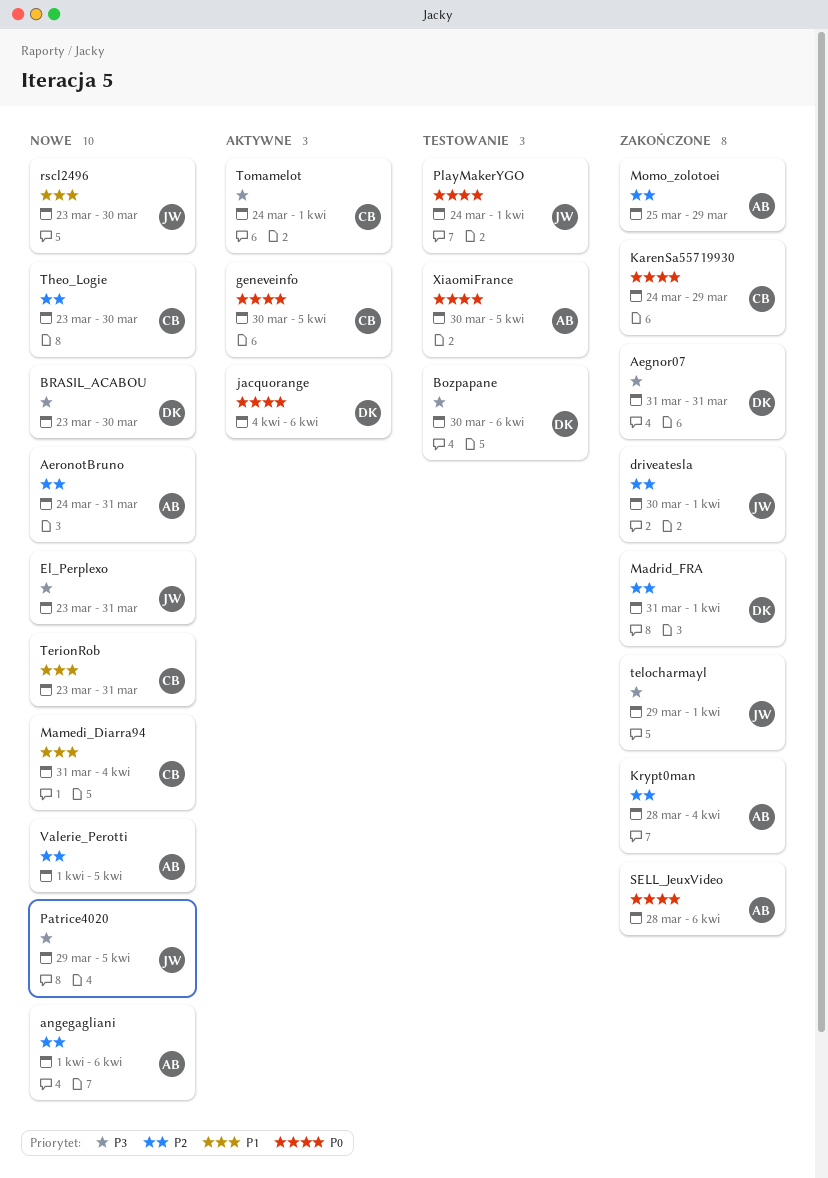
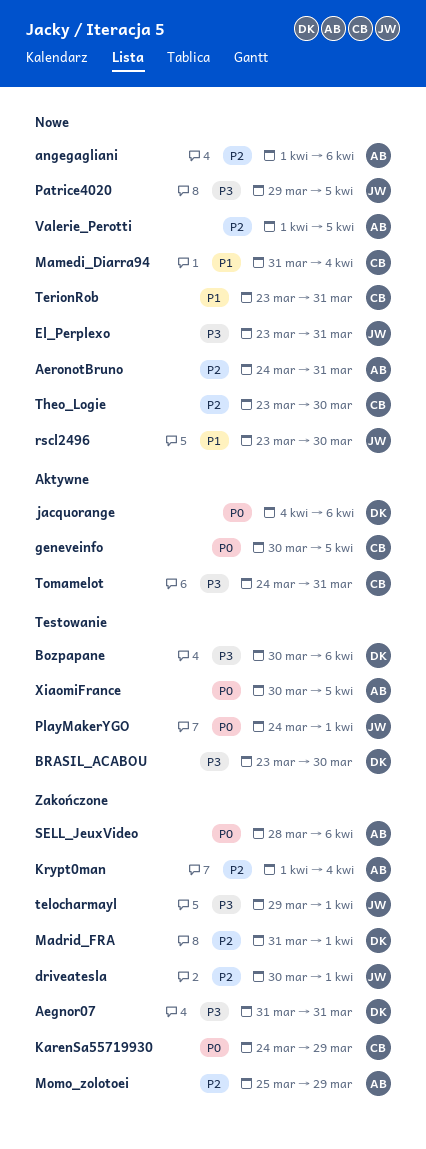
BRASIL_ACABOU, status: Nowe -> Testowanie
Krypt0man, start: Mar 28 -> Apr 1
Tomamelot, due: Apr 1 -> Mar 31

